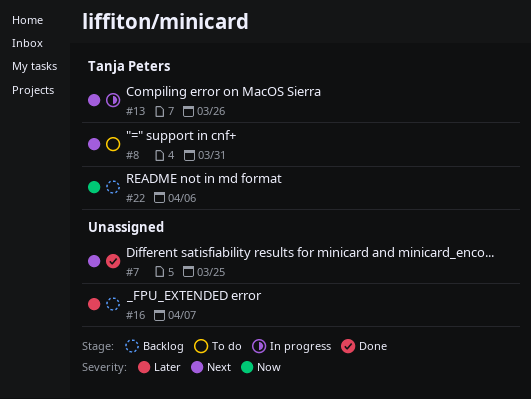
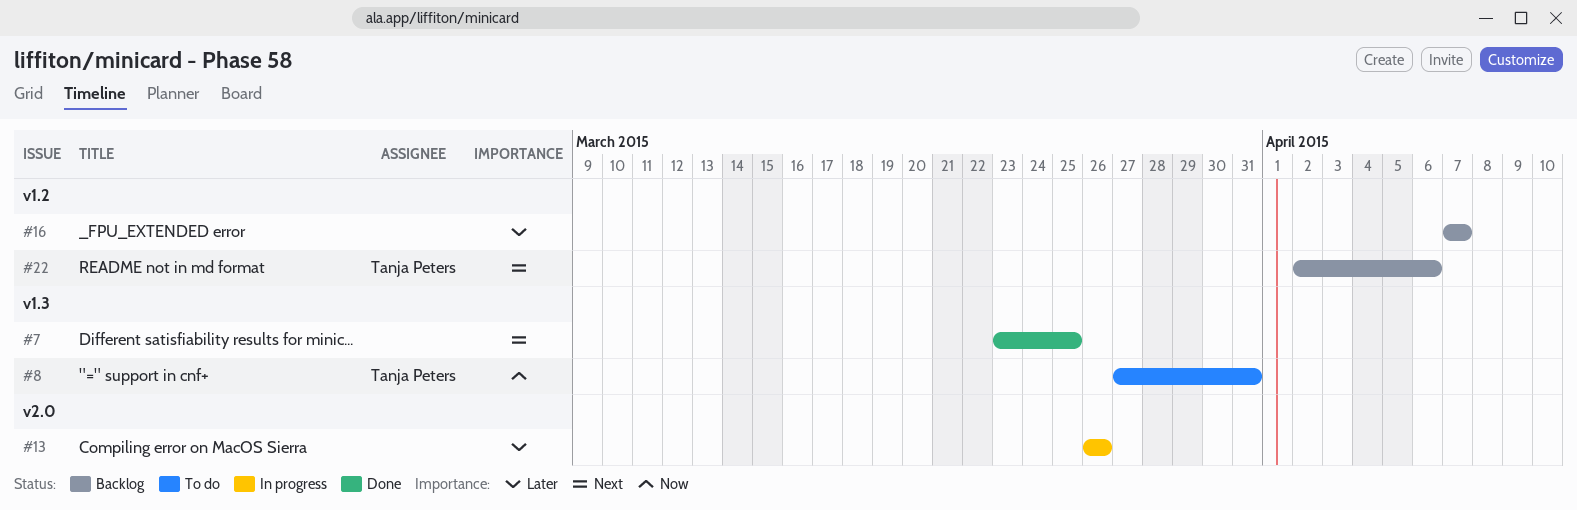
#8, priority: Next -> Now
#13, owner: Tanja Peters -> none
#13, priority: Next -> Later
#22, priority: Now -> Next

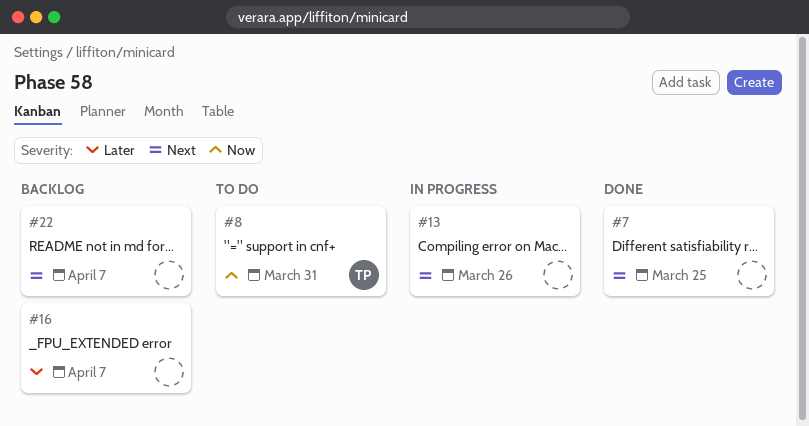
#13, priority: Later -> Next
#22, owner: Tanja Peters -> none
#22, due: Apr 6 -> Apr 7

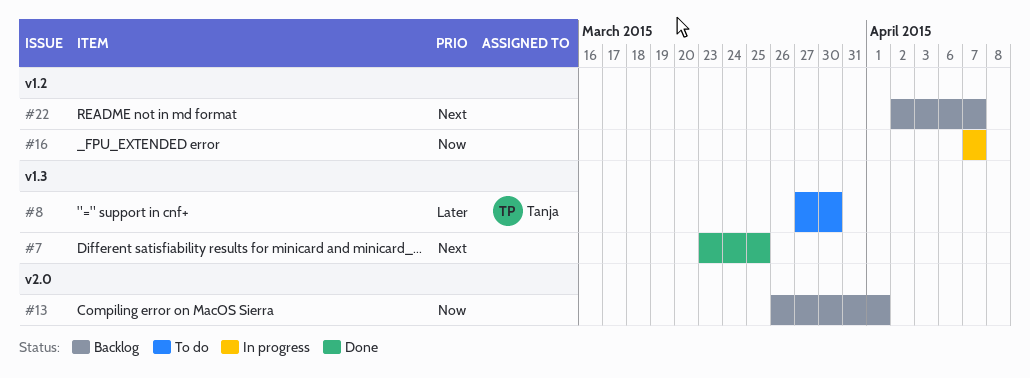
#8, priority: Now -> Later
#8, due: Mar 31 -> Mar 30
#13, status: In progress -> Backlog
#13, priority: Next -> Now
#13, due: Mar 26 -> Apr 1
#16, status: Backlog -> In progress
#16, priority: Later -> Now

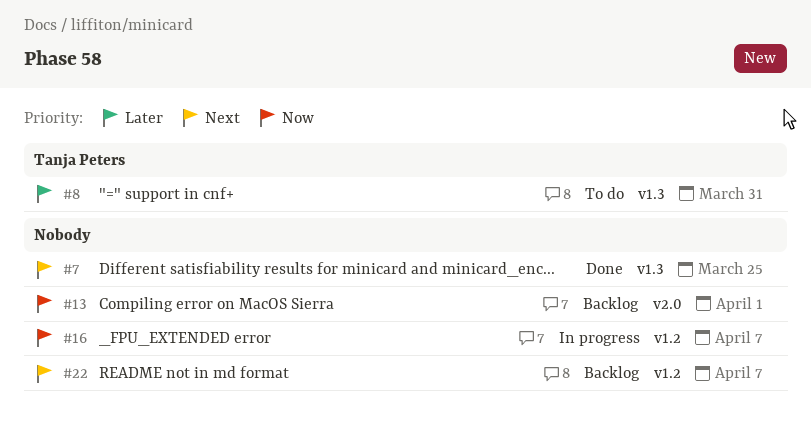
#8, due: Mar 30 -> Mar 31

